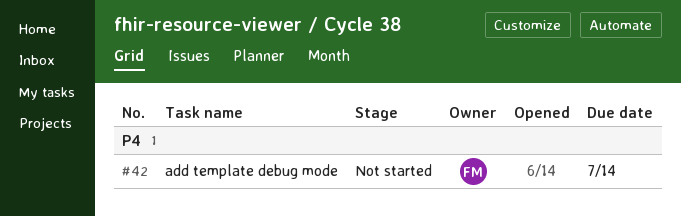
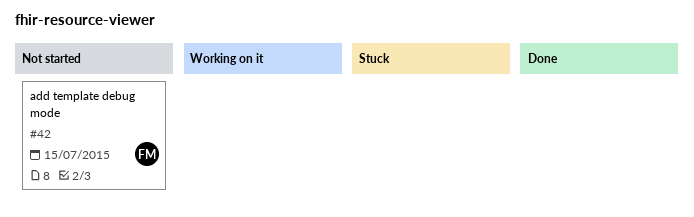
#42, due: Jul 14 -> Jul 15

